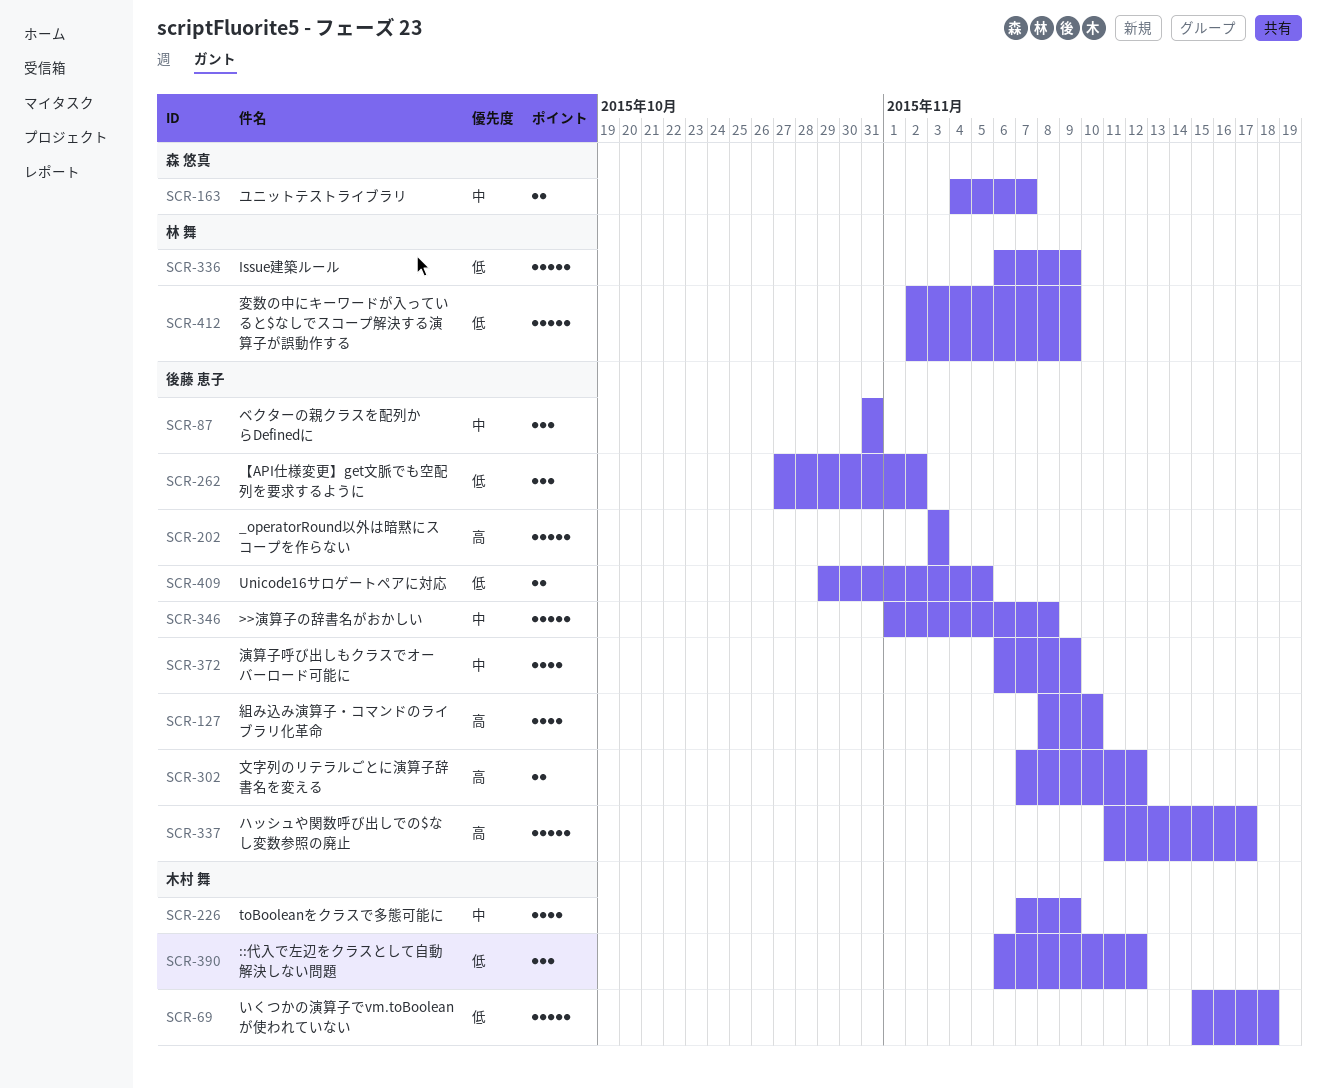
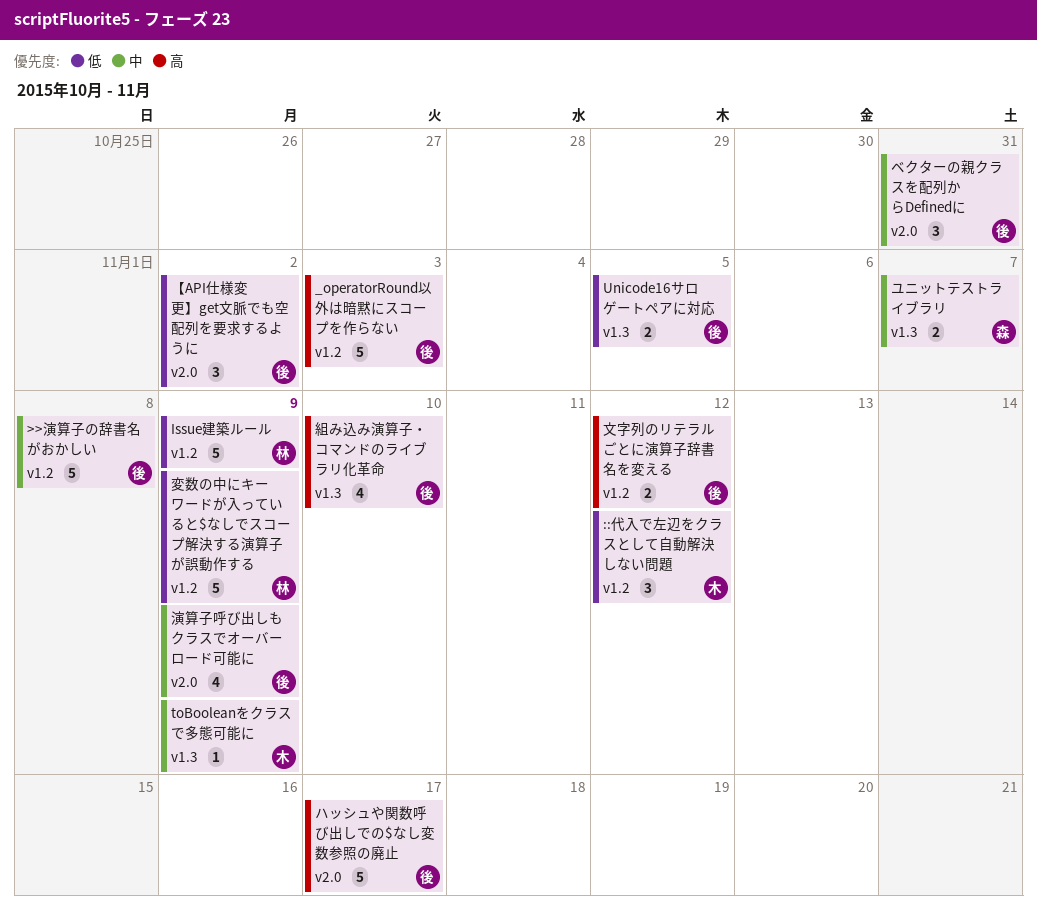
toBooleanをクラスで多態可能に, estimate: 4 -> 1
いくつかの演算子でvm.toBooleanが使われていない: present -> none

